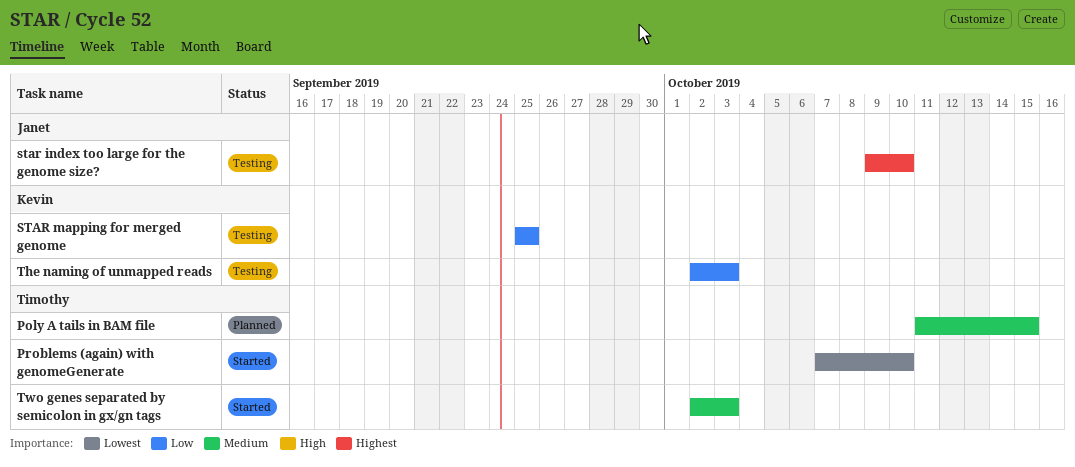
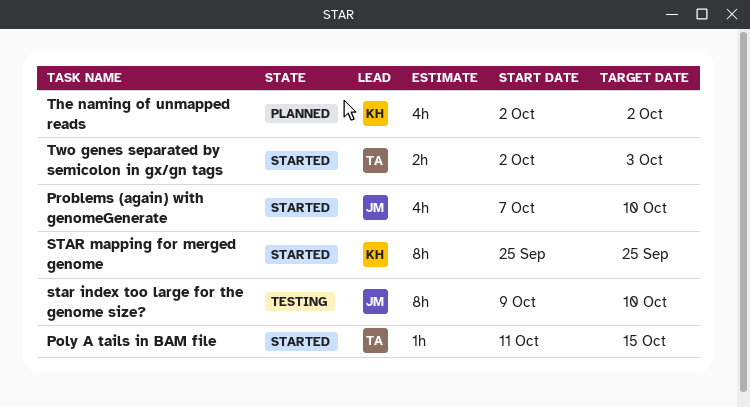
Poly A tails in BAM file, status: Planned -> Started
Problems (again) with genomeGenerate, owner: Timothy -> Janet
STAR mapping for merged genome, status: Testing -> Started
The naming of unmapped reads, status: Testing -> Planned
The naming of unmapped reads, due: Oct 3 -> Oct 2

